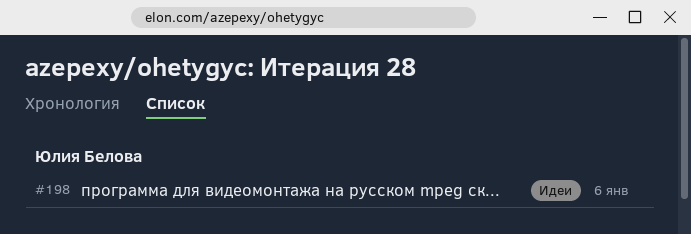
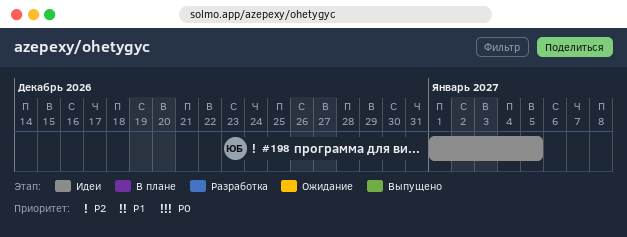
#198, due: Jan 6 -> Jan 5

